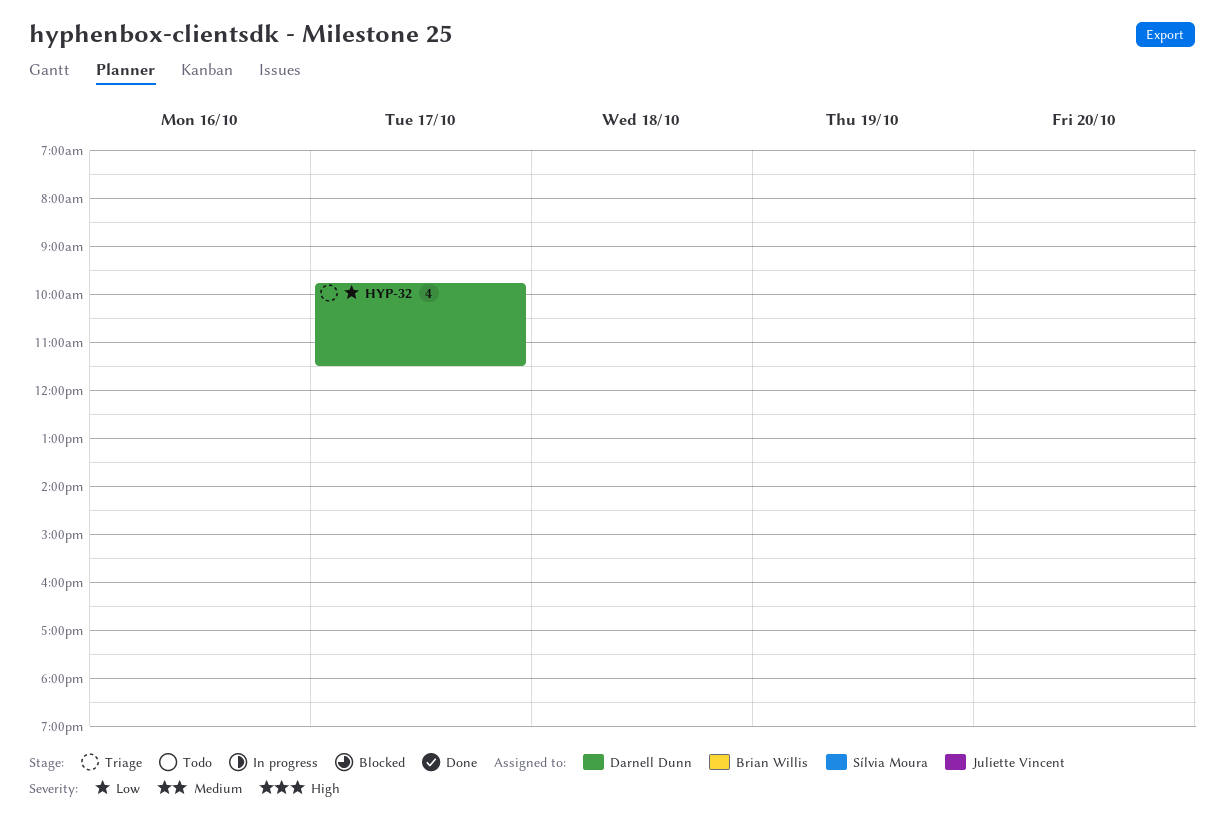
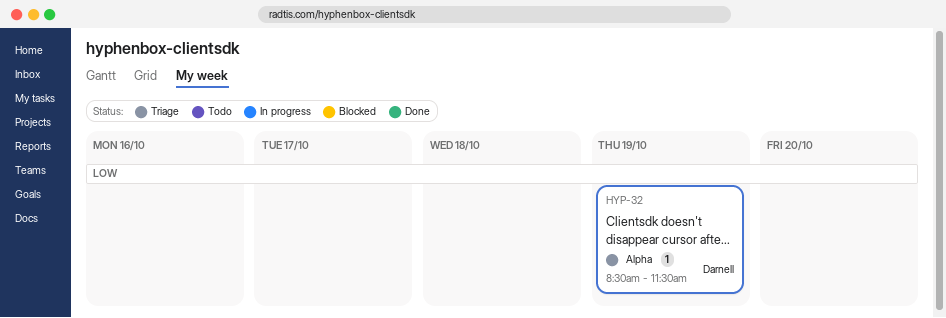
HYP-32, estimate: 4 -> 1
HYP-32, day: Oct 17 -> Oct 19
HYP-32, begins: 09:45 -> 08:30

